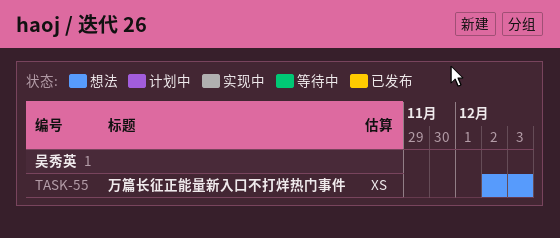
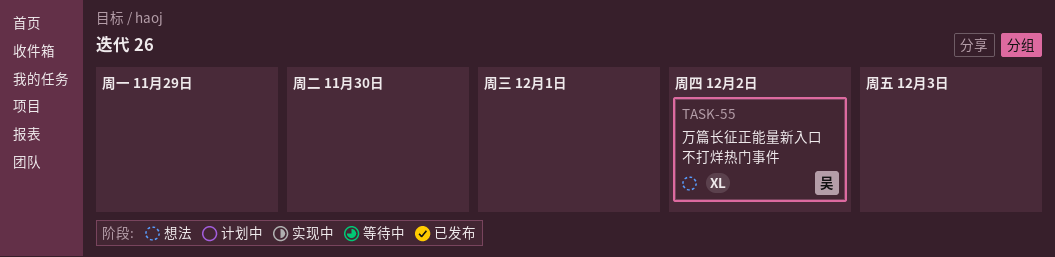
TASK-55, estimate: XS -> XL
TASK-55, due: Dec 3 -> Dec 2

